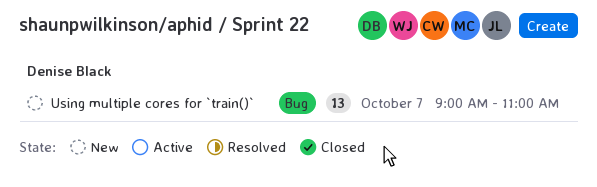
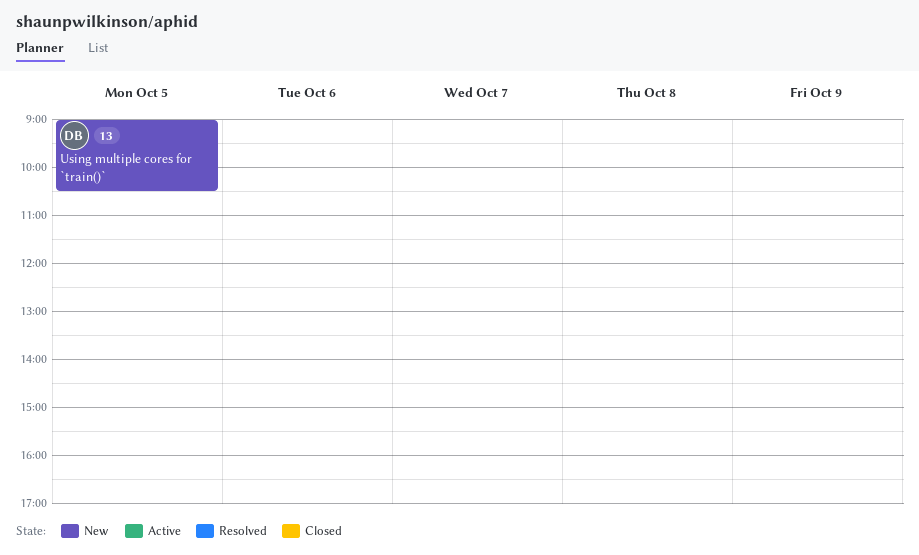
Using multiple cores for `train()`, day: Oct 7 -> Oct 5
Using multiple cores for `train()`, ends: 11:00 -> 10:30

